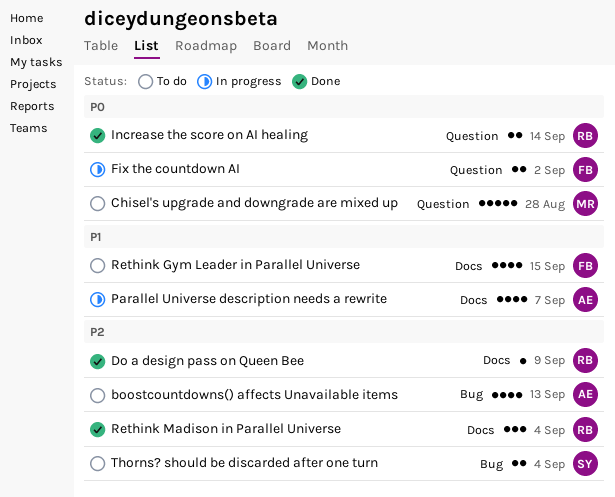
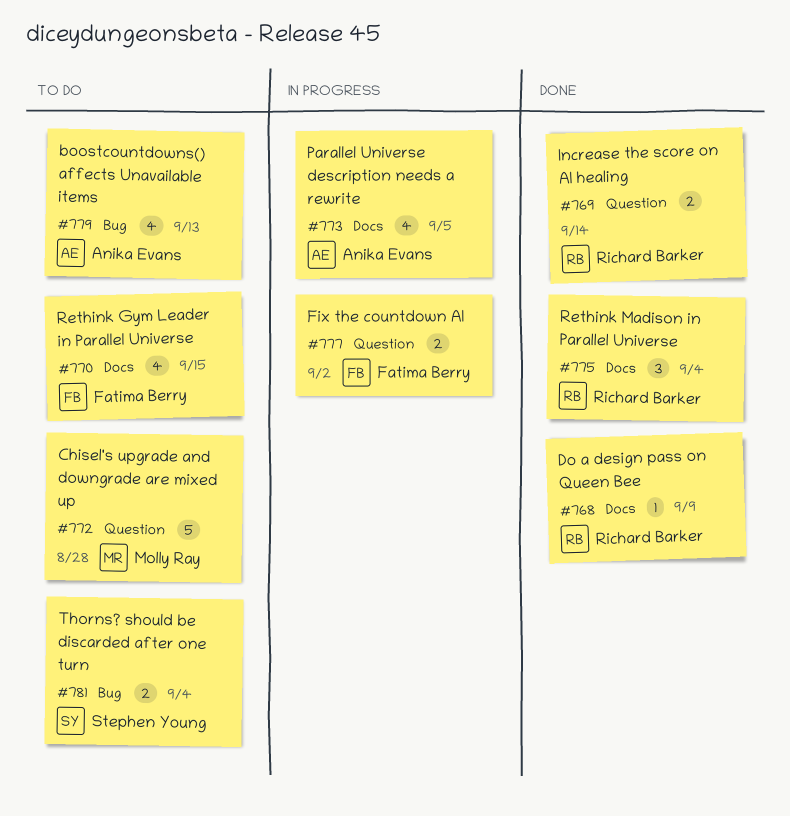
Parallel Universe description needs a rewrite, due: Sep 7 -> Sep 5

